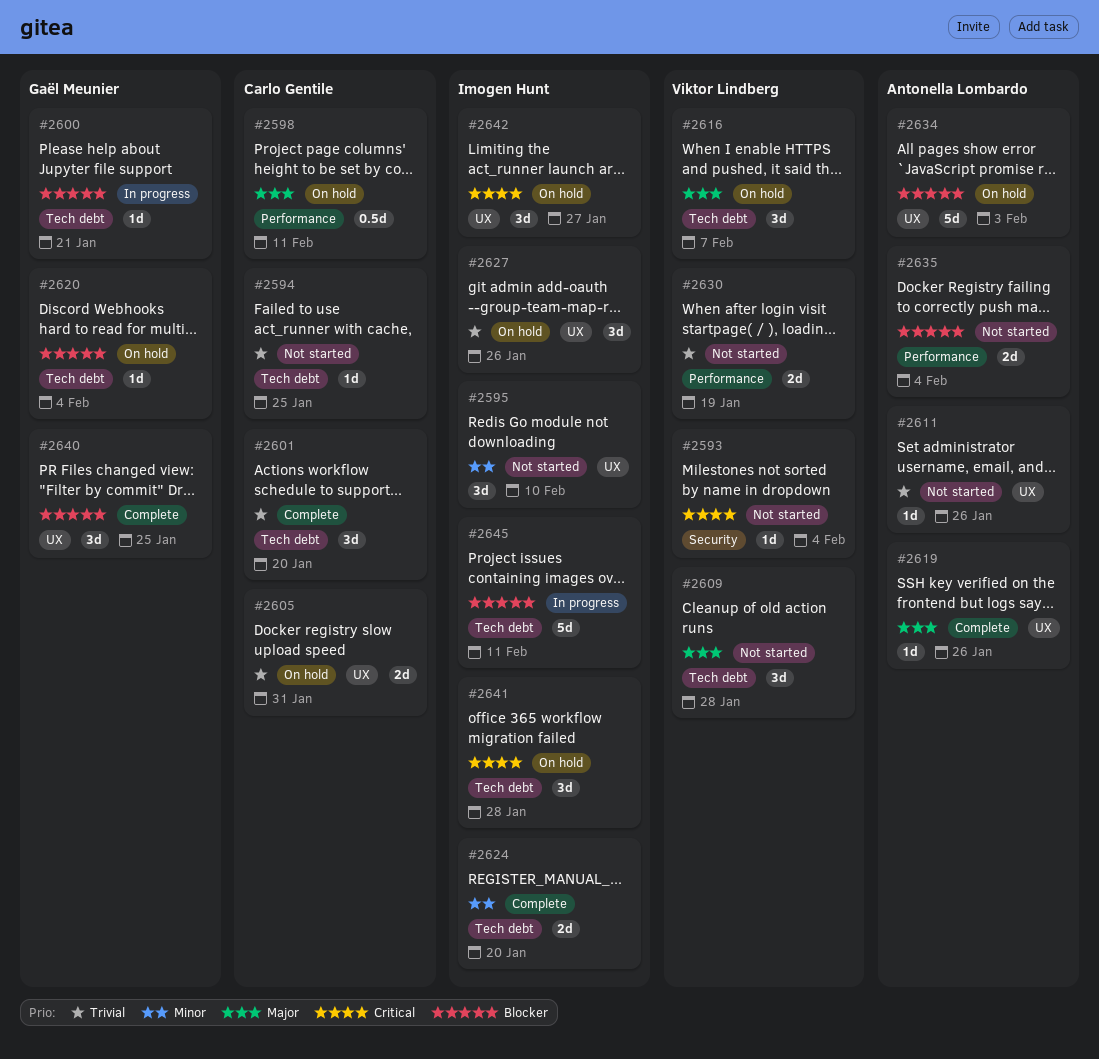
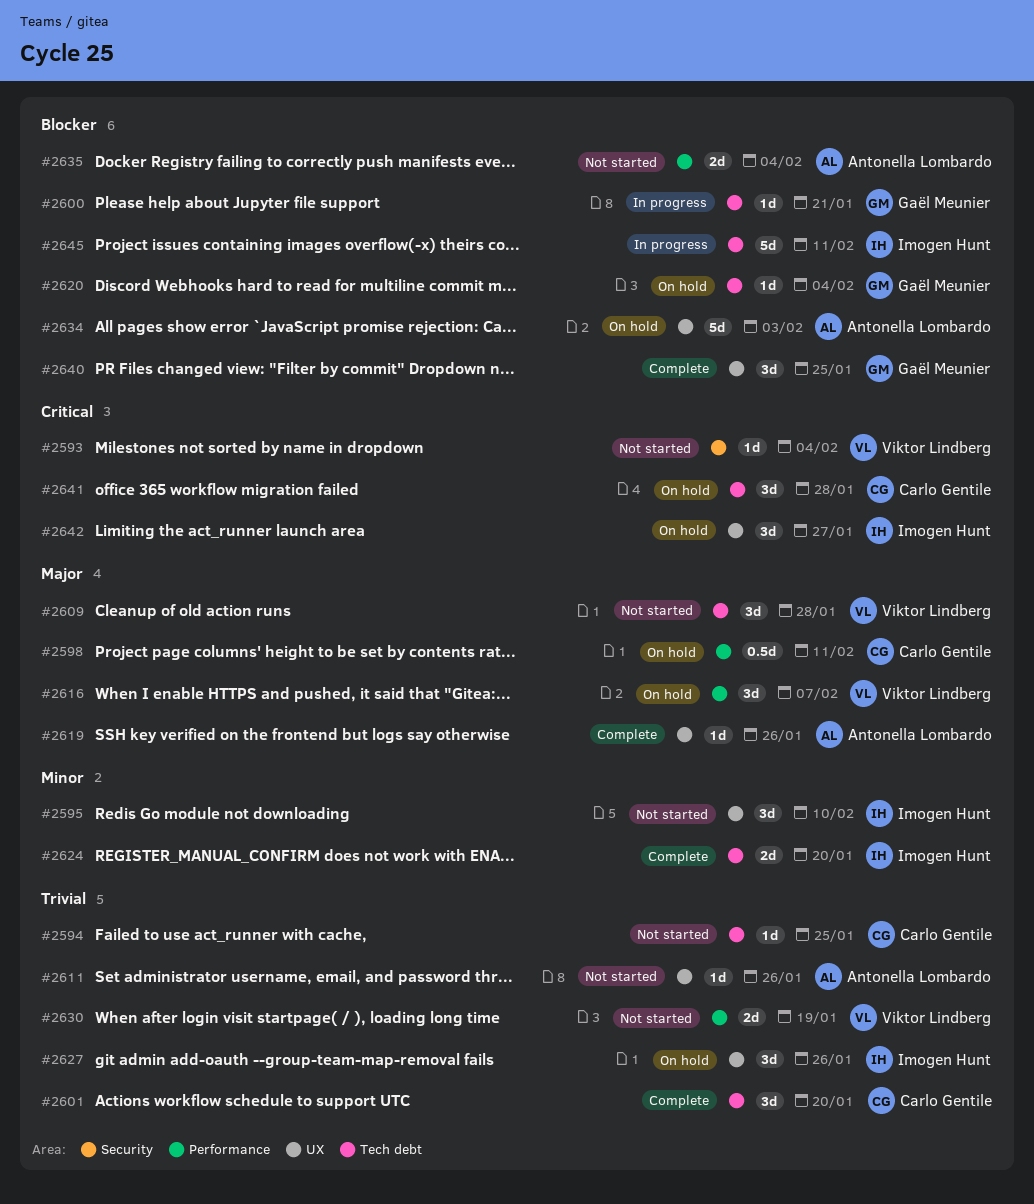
#2605: present -> none
#2616, label: Tech debt -> Performance
#2641, owner: Imogen Hunt -> Carlo Gentile

